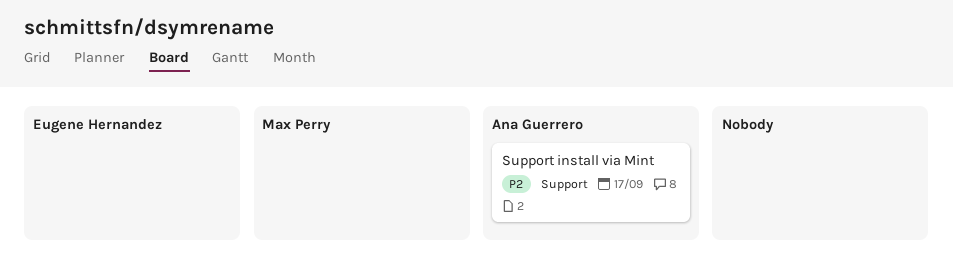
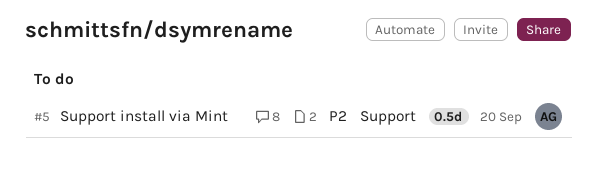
Support install via Mint, due: Sep 17 -> Sep 20

